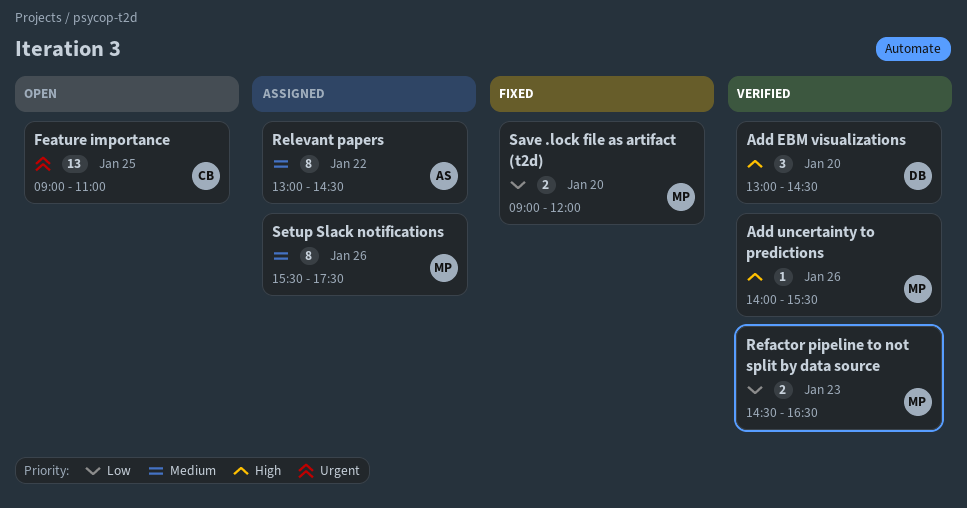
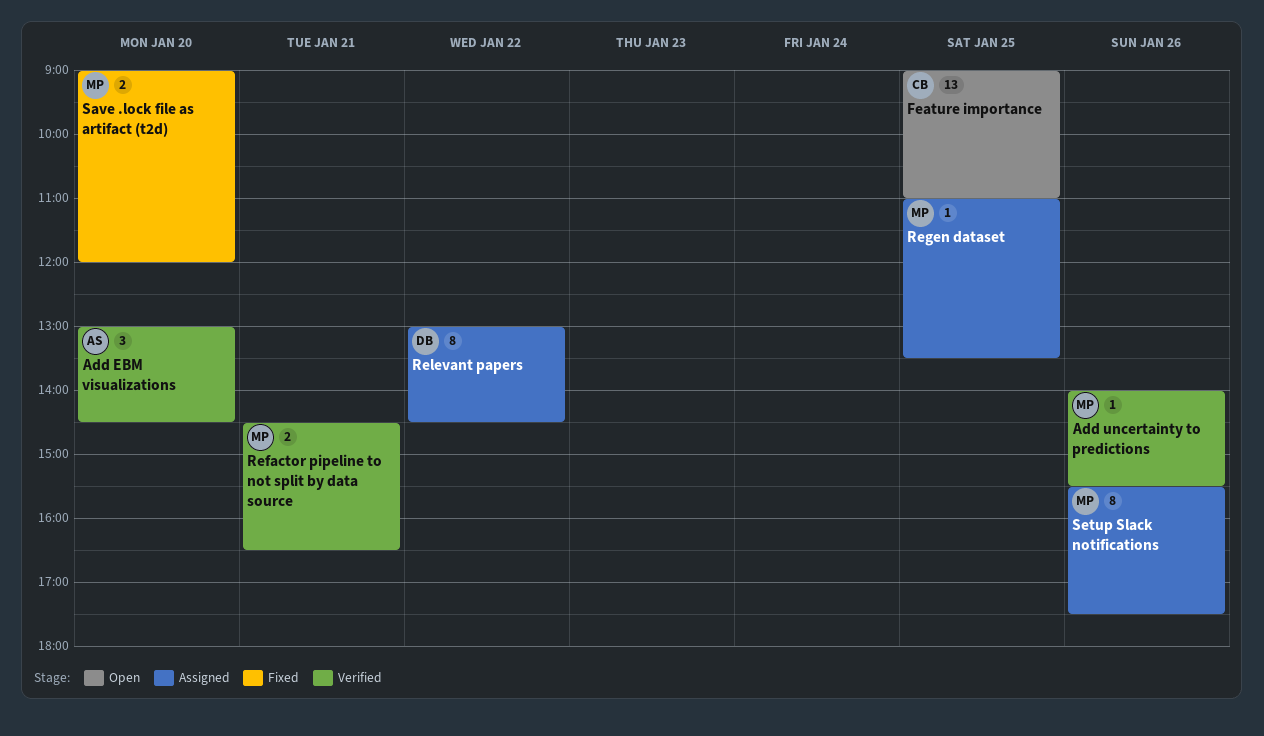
Add EBM visualizations, owner: DB -> AS
Refactor pipeline to not split by data source, day: Jan 23 -> Jan 21
Regen dataset: none -> present
Relevant papers, owner: AS -> DB

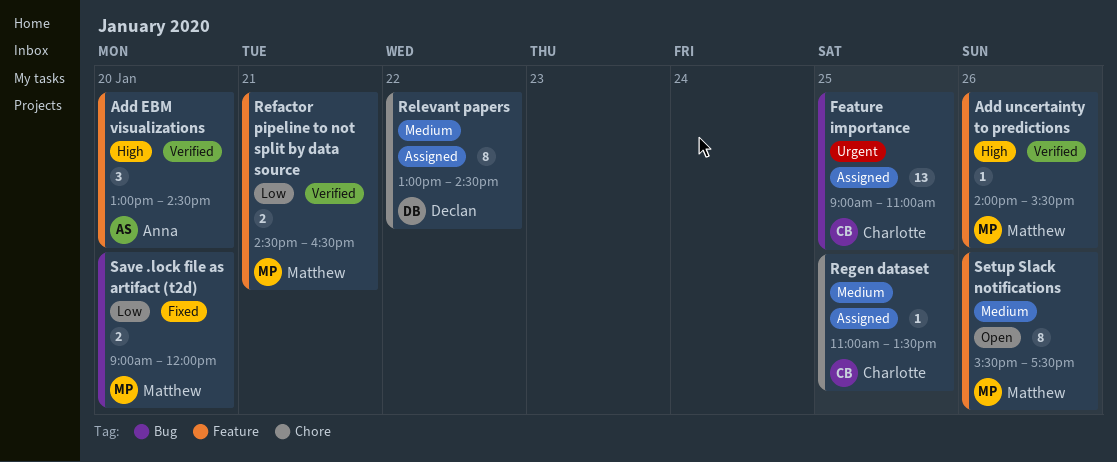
Feature importance, status: Open -> Assigned
Regen dataset, owner: Matthew -> Charlotte
Setup Slack notifications, status: Assigned -> Open

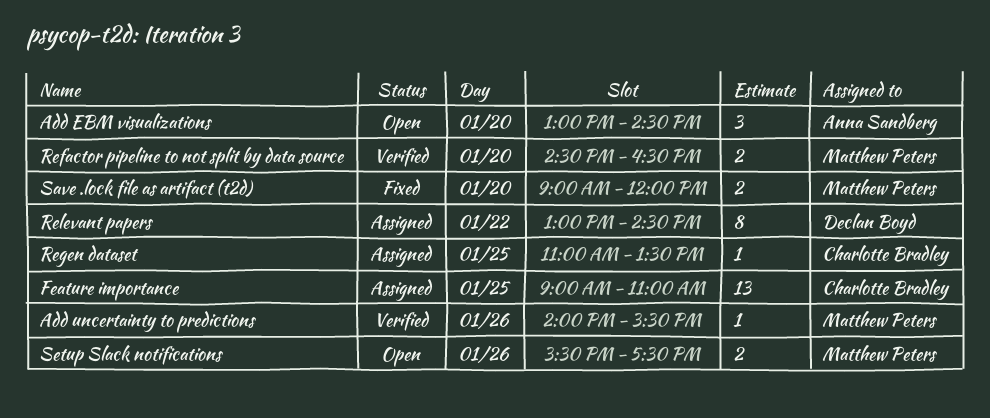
Add EBM visualizations, status: Verified -> Open
Refactor pipeline to not split by data source, day: Jan 21 -> Jan 20
Setup Slack notifications, estimate: 8 -> 2

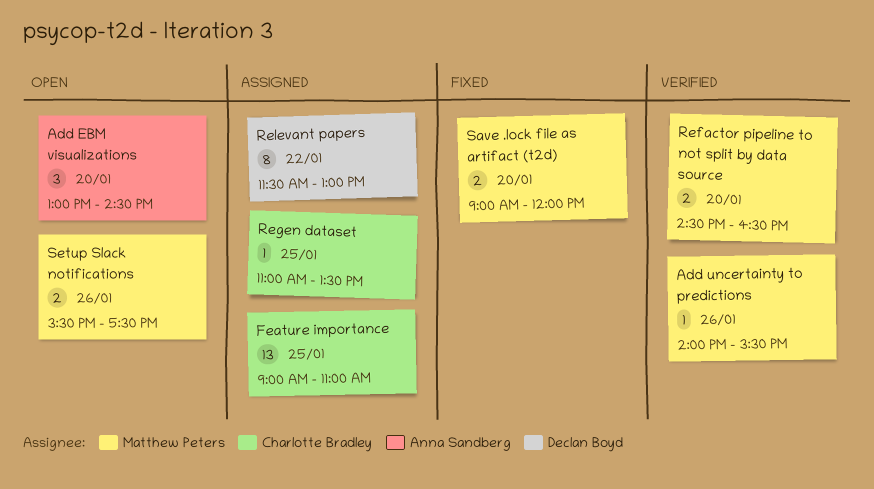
Relevant papers, begins: 13:00 -> 11:30
Relevant papers, ends: 14:30 -> 13:00

